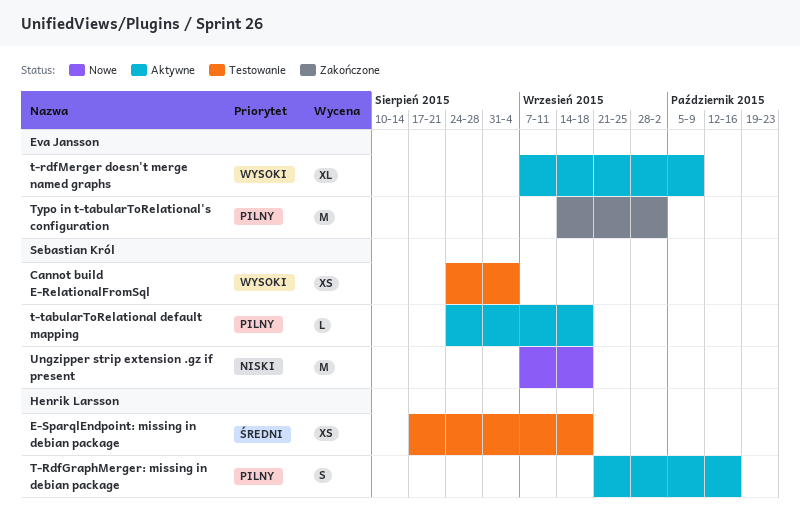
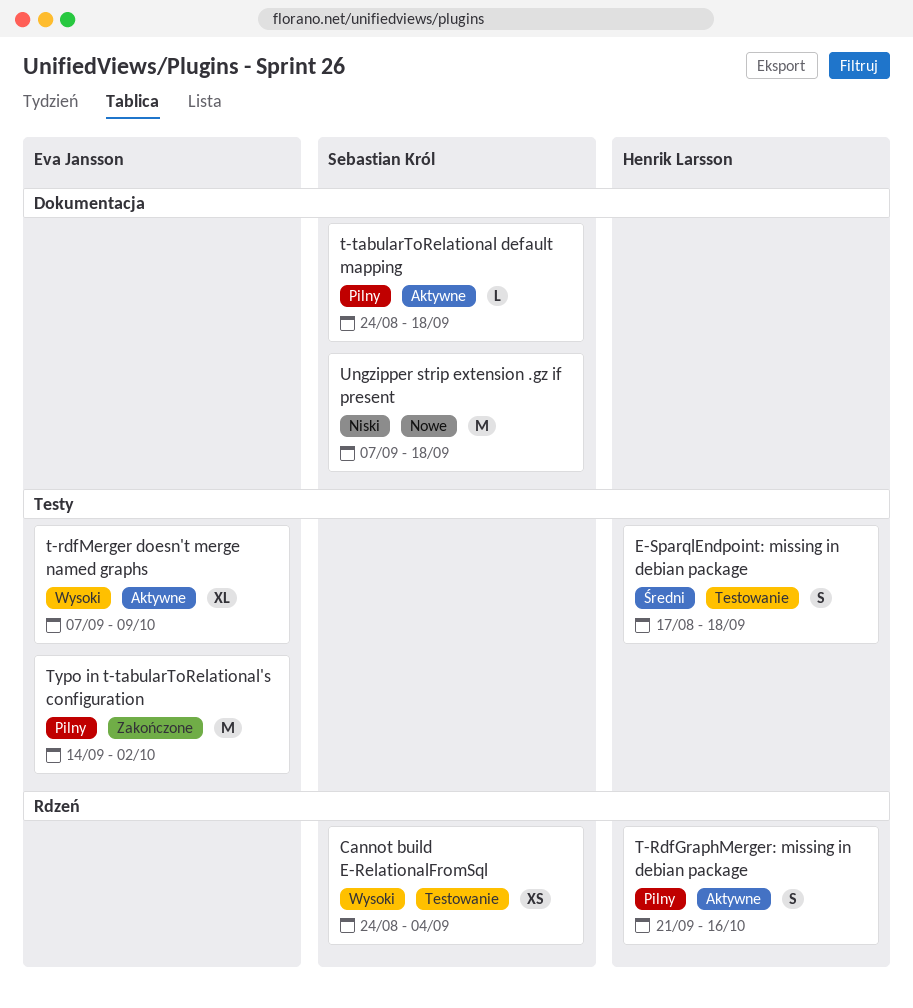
E-SparqlEndpoint: missing in debian package, estimate: XS -> S

